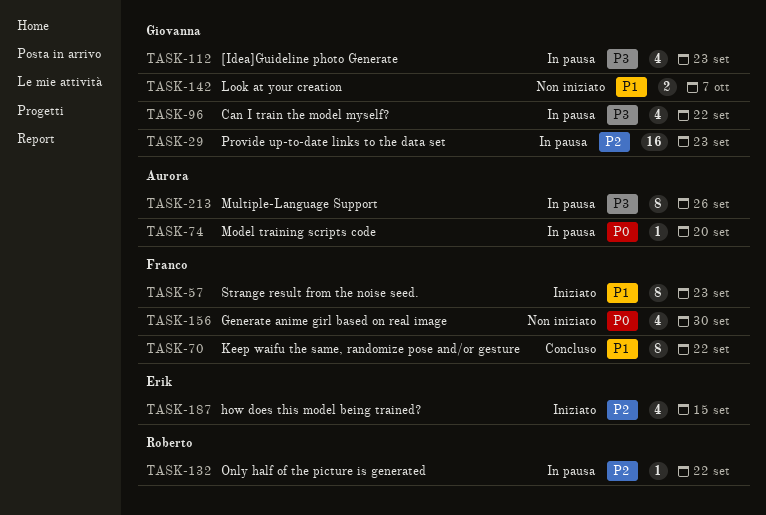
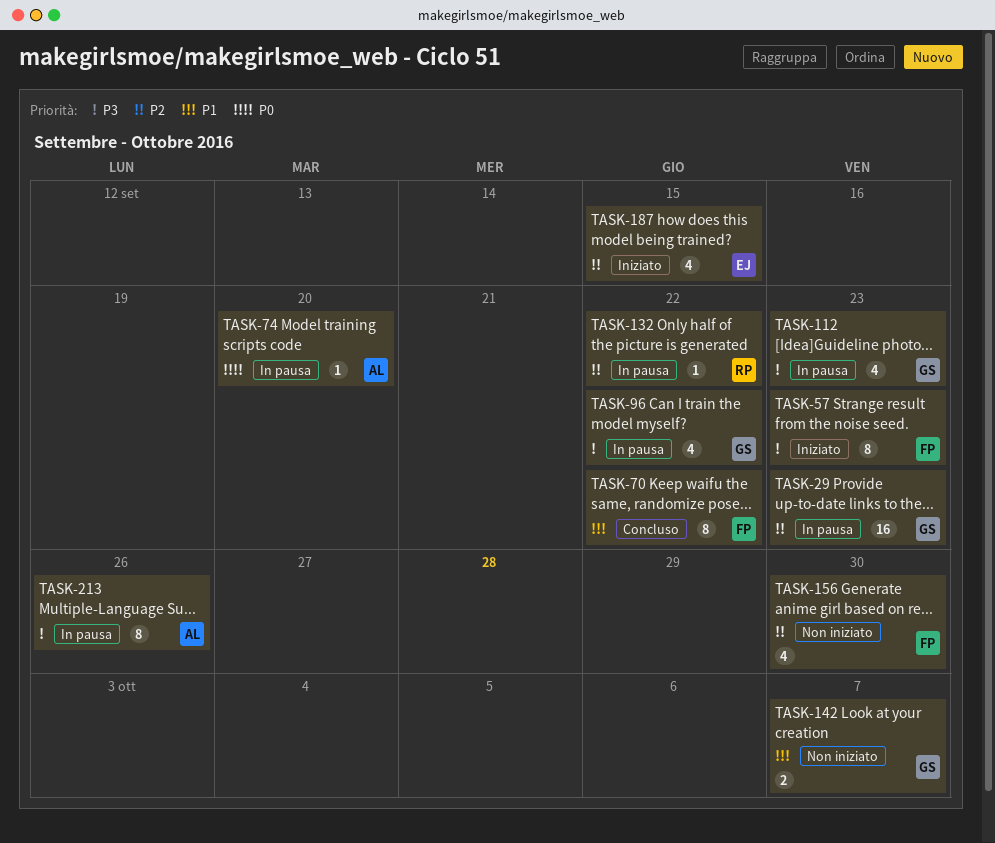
TASK-57, priority: P1 -> P3
TASK-156, priority: P0 -> P2

